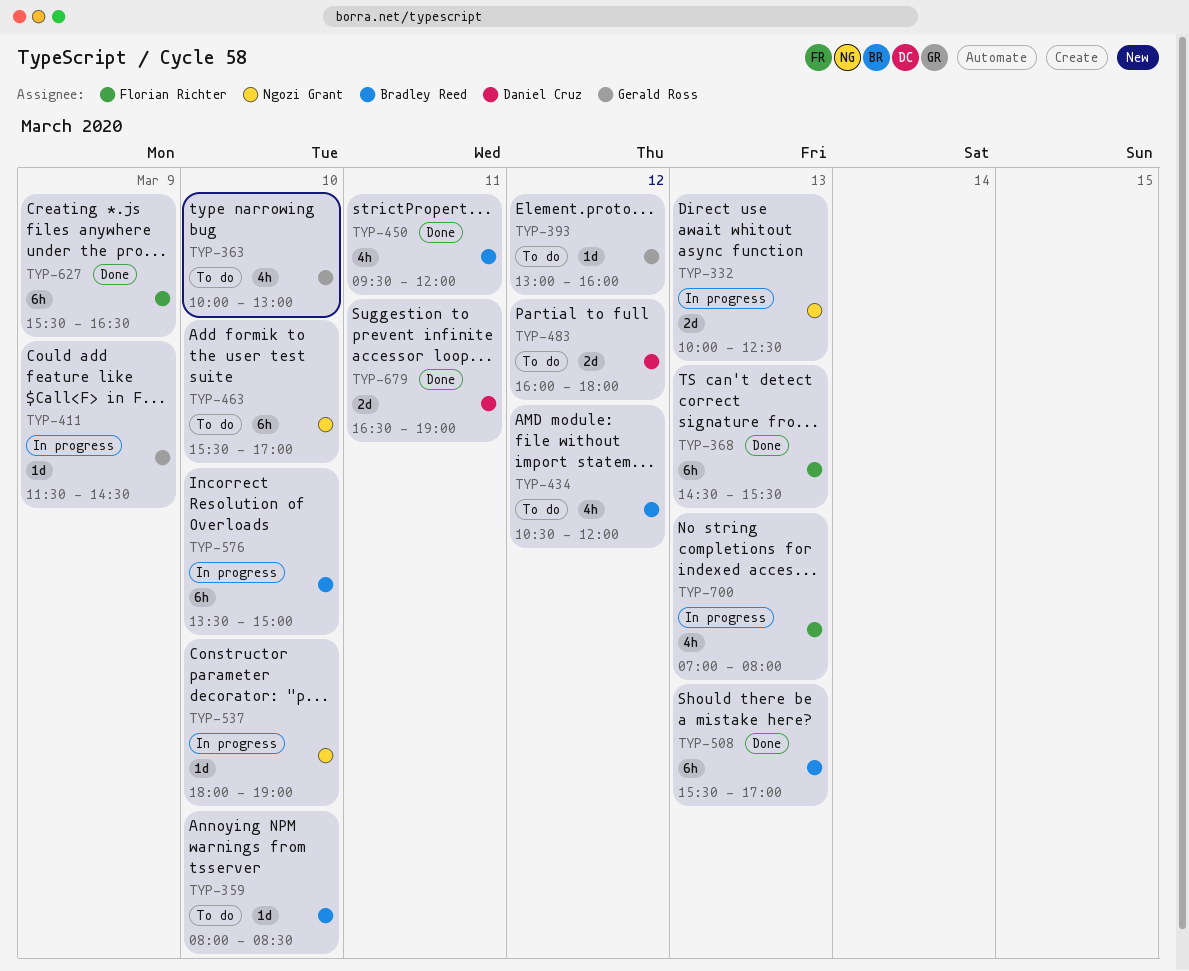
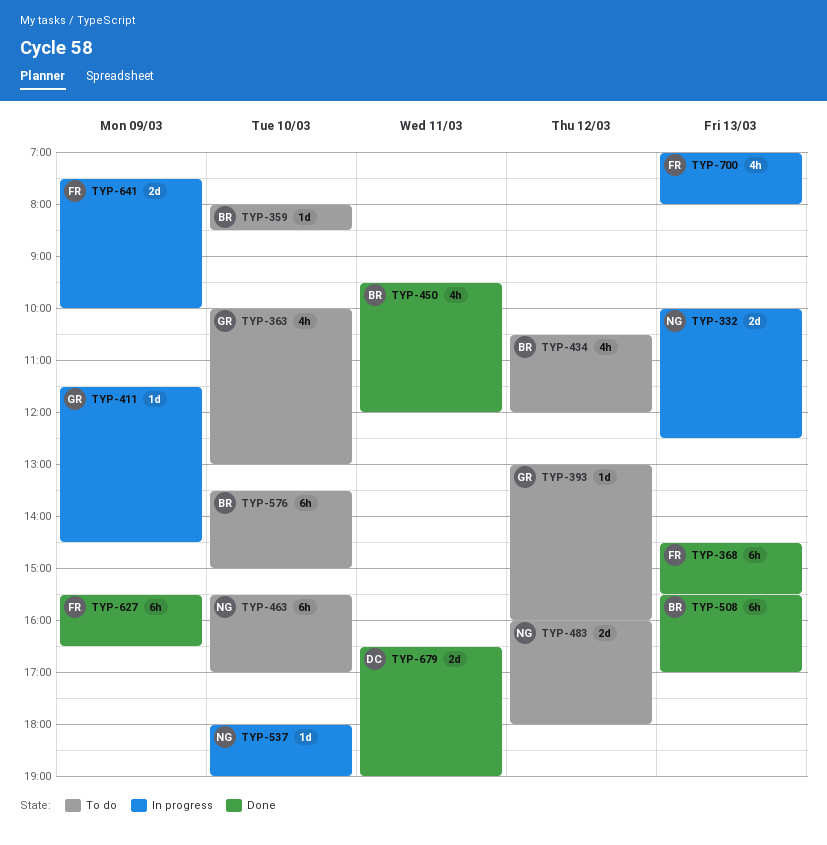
TYP-483, owner: Daniel Cruz -> Ngozi Grant
TYP-576, status: In progress -> To do
TYP-641: none -> present

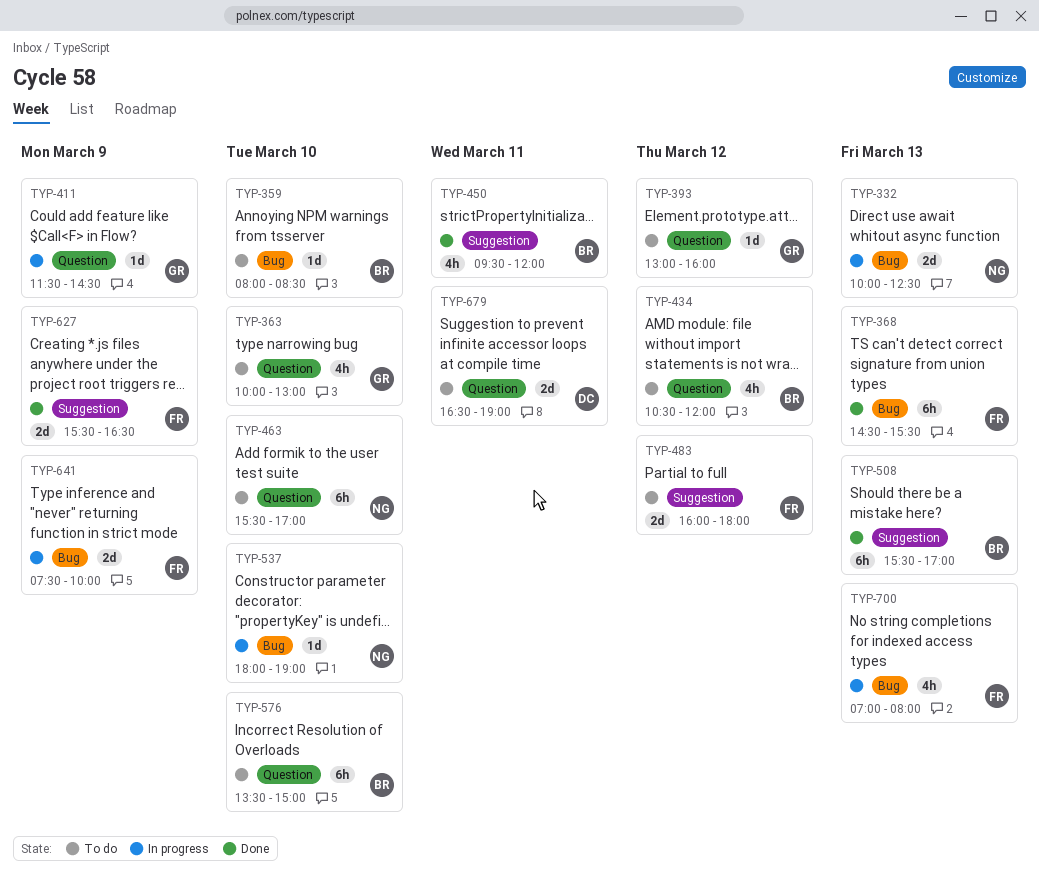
TYP-483, owner: NG -> FR
TYP-627, estimate: 6h -> 2d
TYP-679, status: Done -> To do

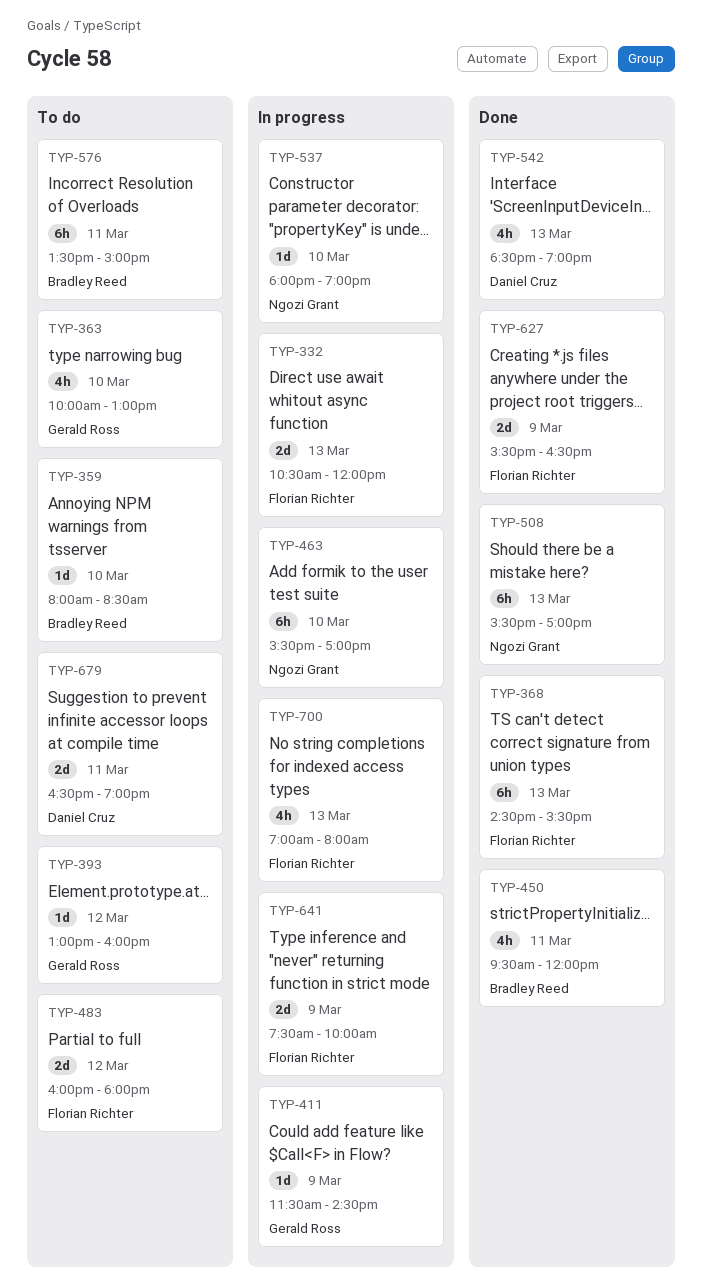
TYP-332, owner: Ngozi Grant -> Florian Richter
TYP-332, begins: 10:00 -> 10:30
TYP-332, ends: 12:30 -> 12:00
TYP-434: present -> none
TYP-463, status: To do -> In progress
TYP-508, owner: Bradley Reed -> Ngozi Grant
TYP-542: none -> present
TYP-576, day: Mar 10 -> Mar 11

